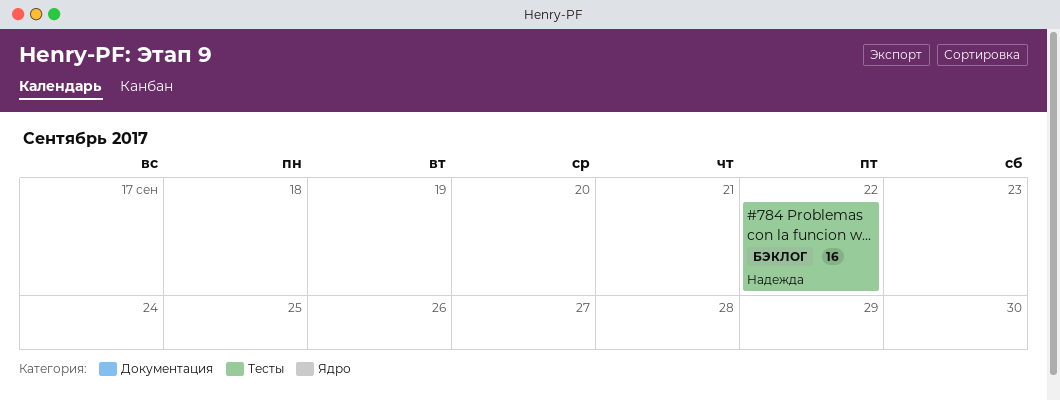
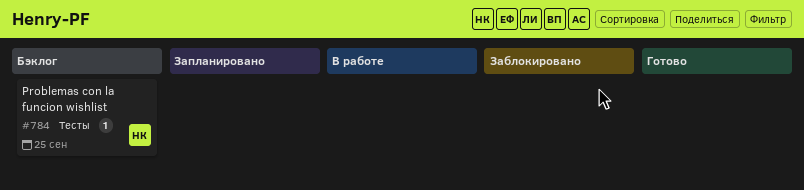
#784, estimate: 16 -> 1
#784, due: Sep 22 -> Sep 25

